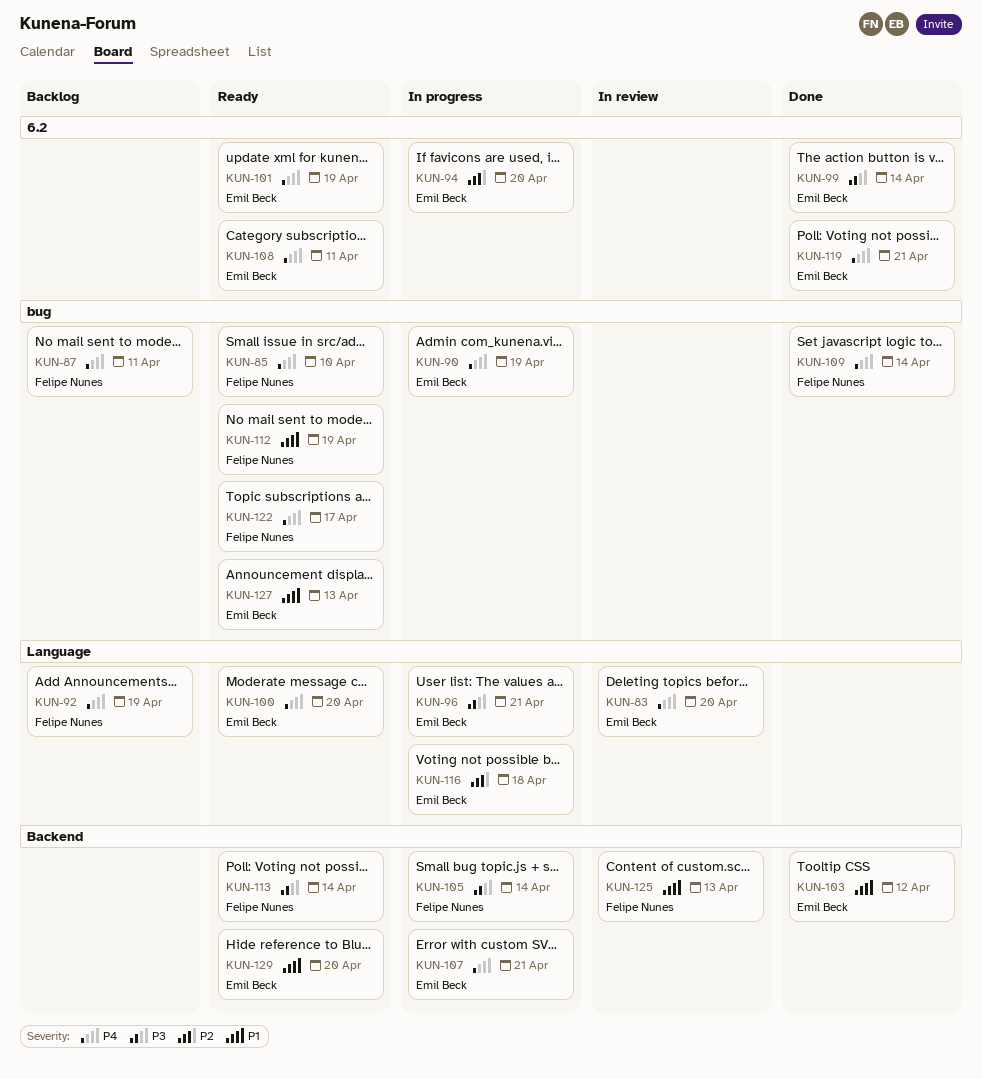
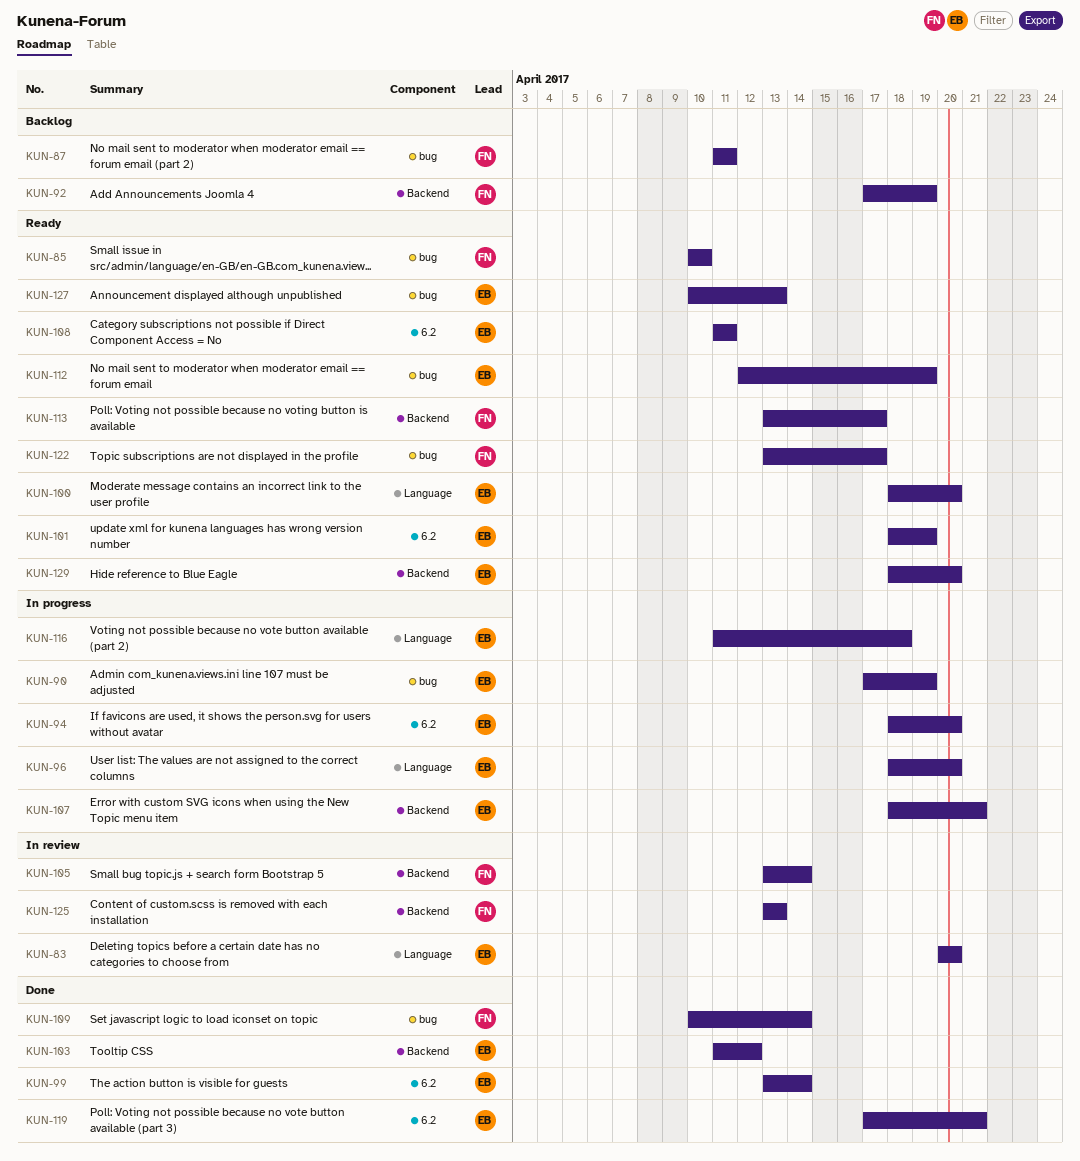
KUN-92, label: Language -> Backend
KUN-96, due: Apr 21 -> Apr 20
KUN-105, status: In progress -> In review
KUN-112, owner: Felipe Nunes -> Emil Beck
KUN-113, due: Apr 14 -> Apr 17

